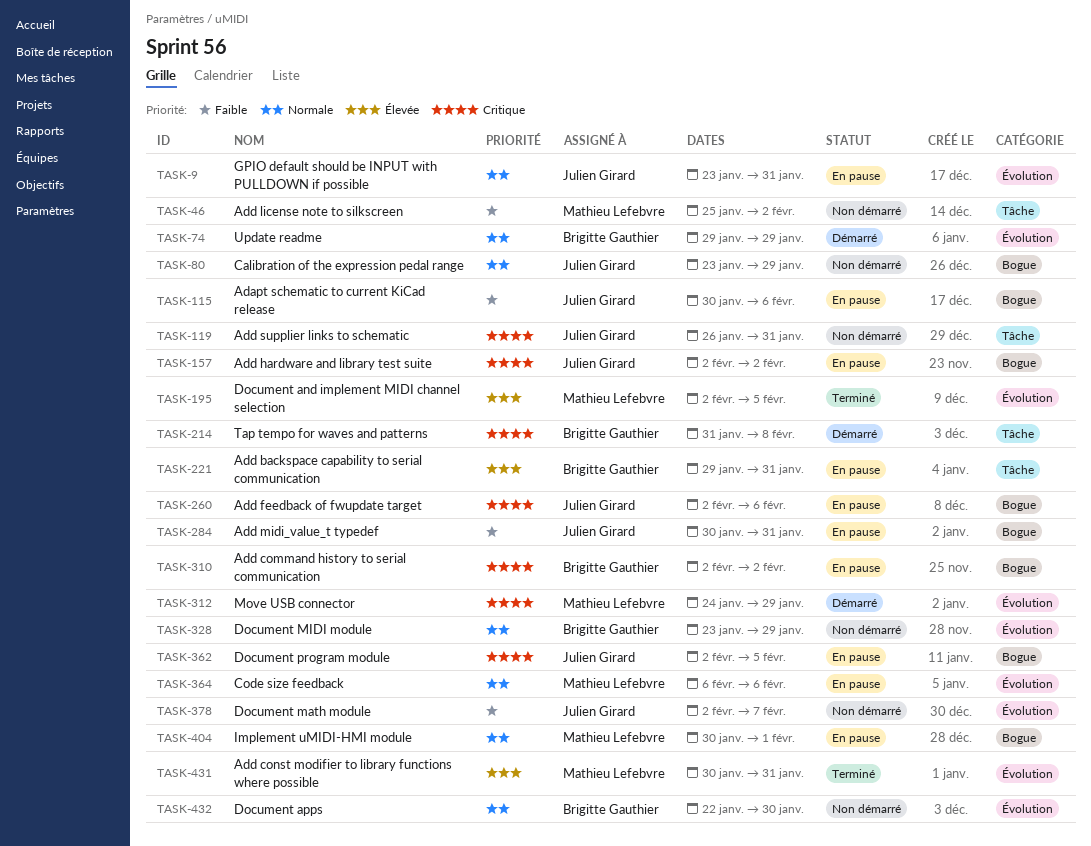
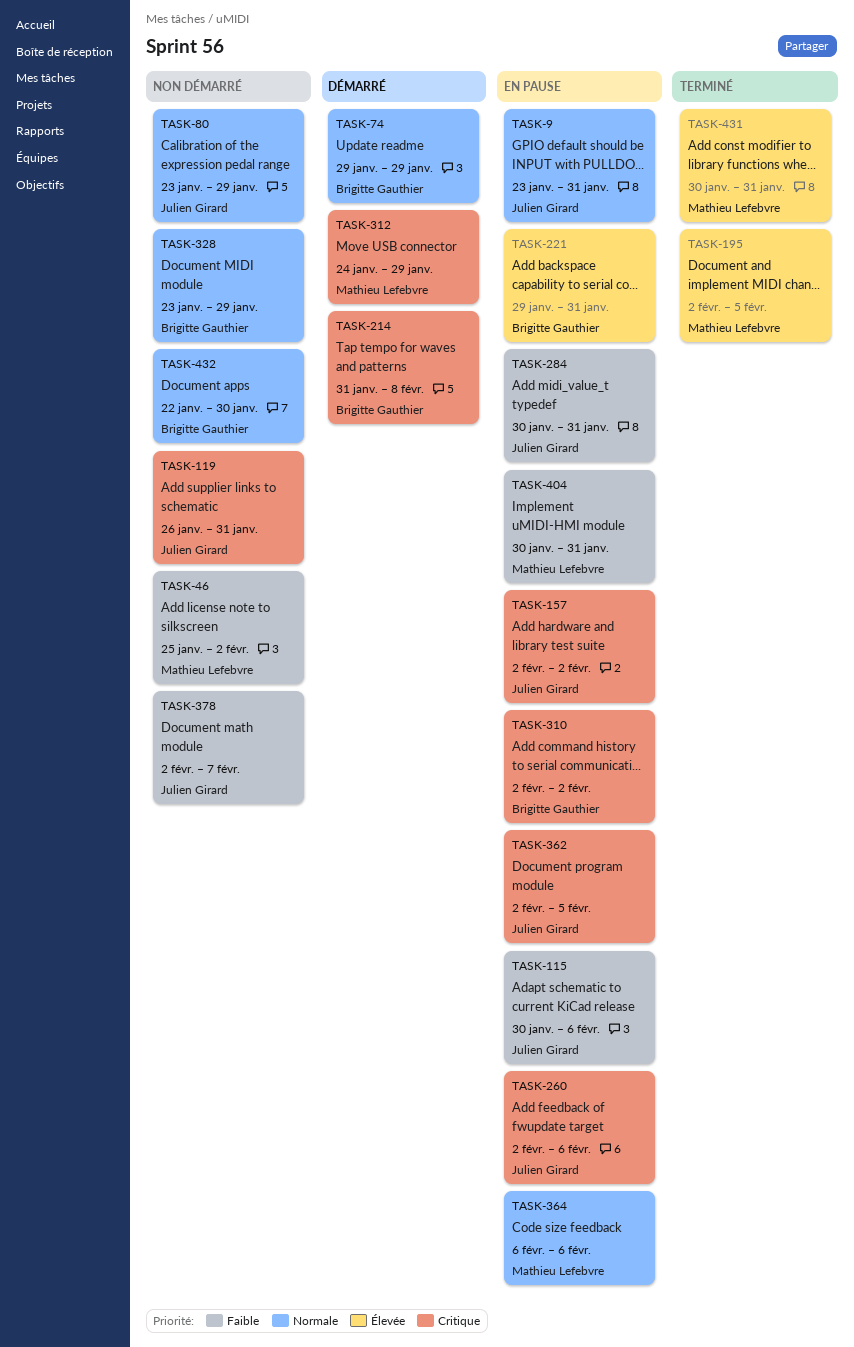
TASK-404, priority: Normale -> Faible
TASK-404, due: Feb 1 -> Jan 31

